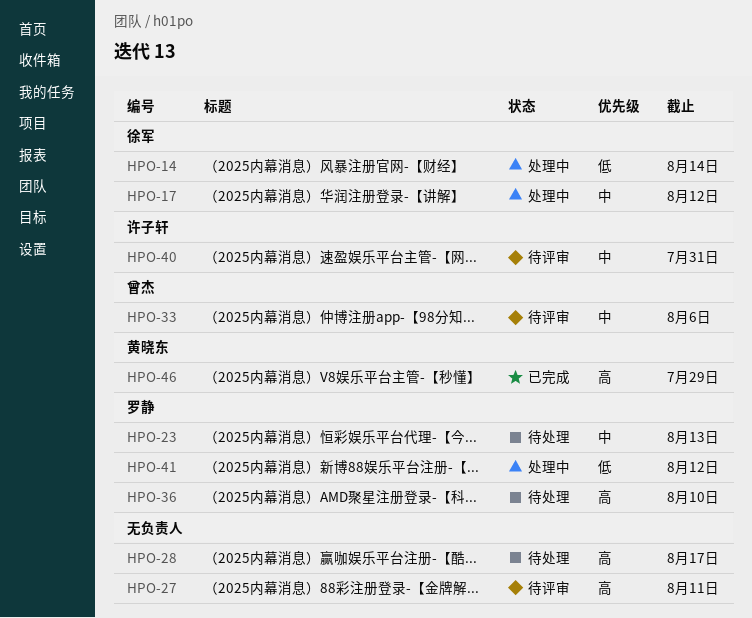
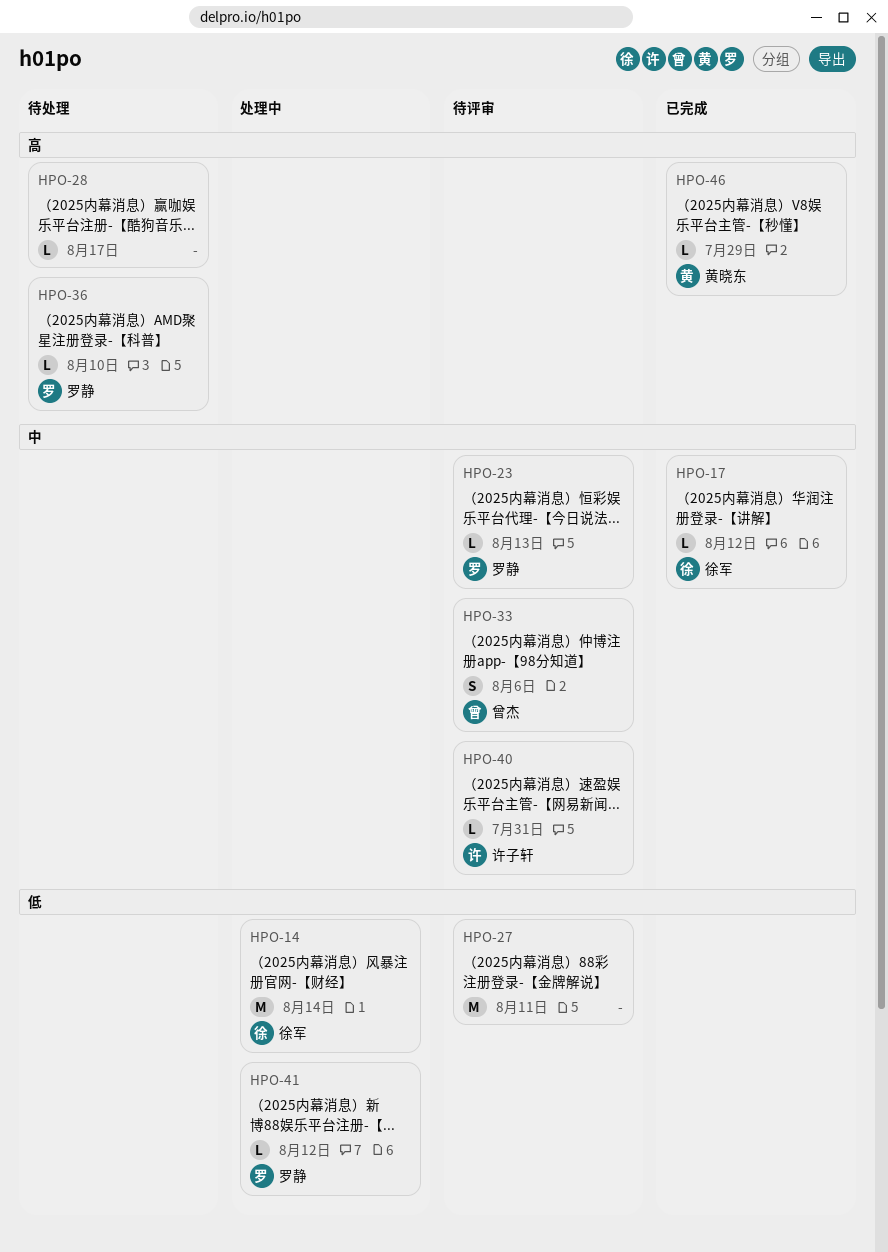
HPO-17, status: 处理中 -> 已完成
HPO-23, status: 待处理 -> 待评审
HPO-27, priority: 高 -> 低

